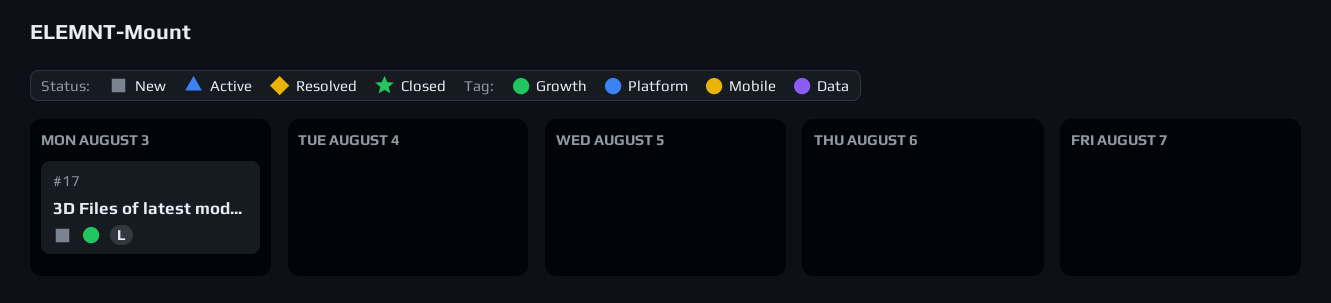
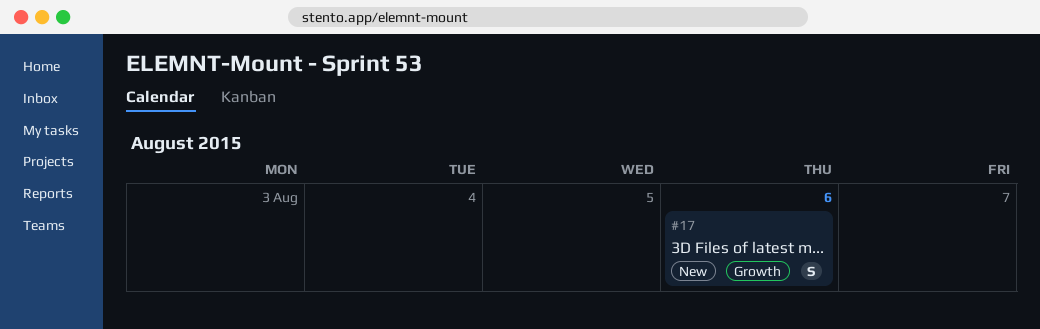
#17, estimate: L -> S
#17, due: Aug 3 -> Aug 6

